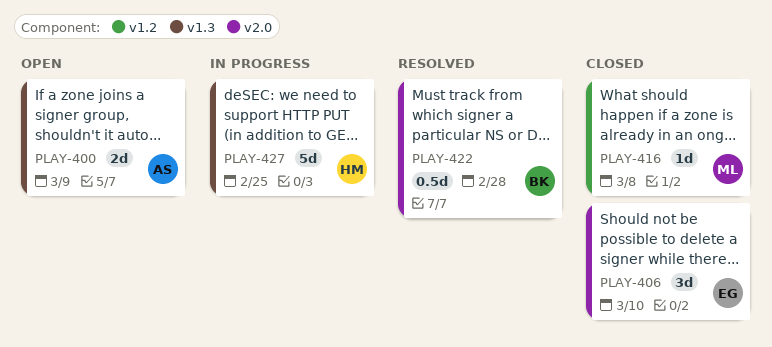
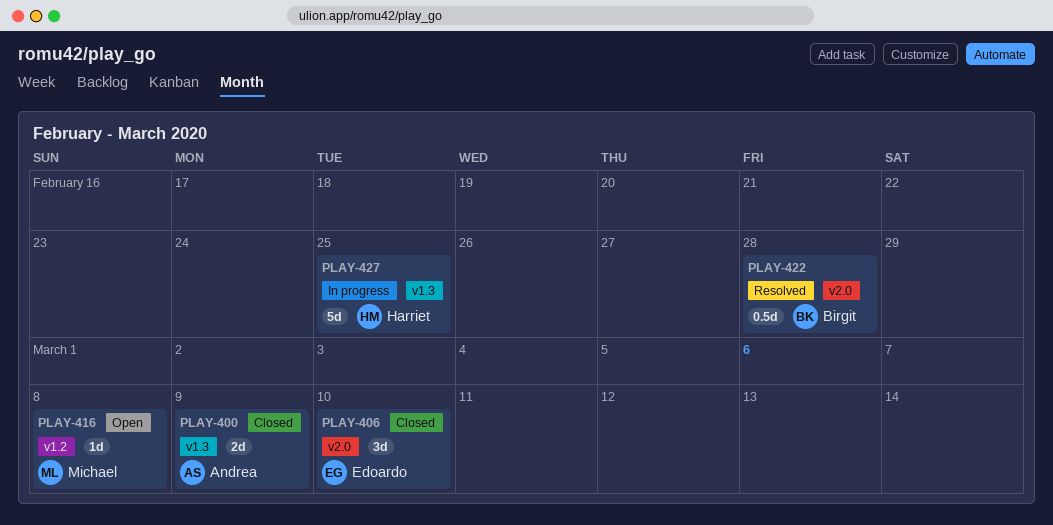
PLAY-400, status: Open -> Closed
PLAY-416, status: Closed -> Open

